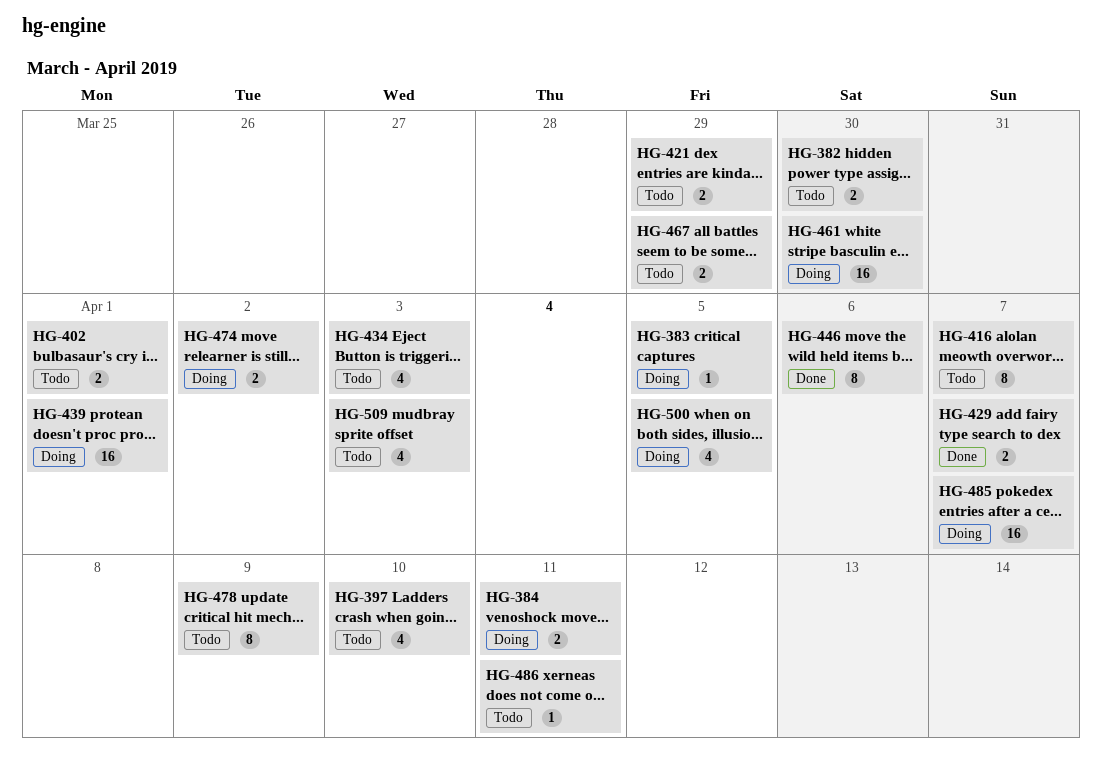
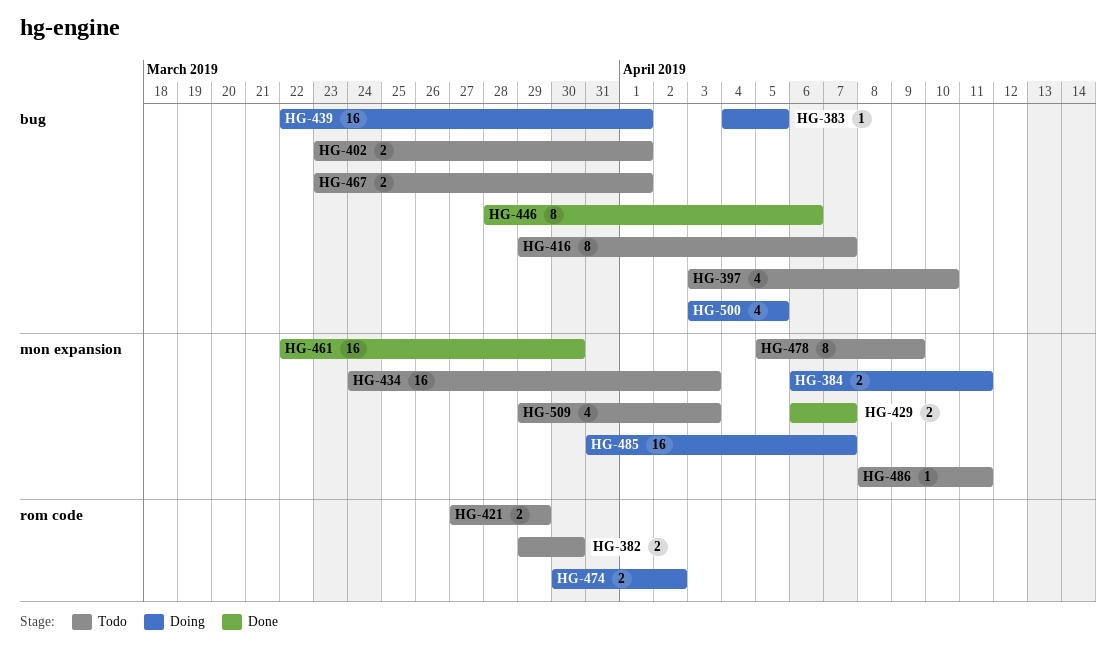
HG-434, estimate: 4 -> 16
HG-461, status: Doing -> Done
HG-467, due: Mar 29 -> Apr 1

